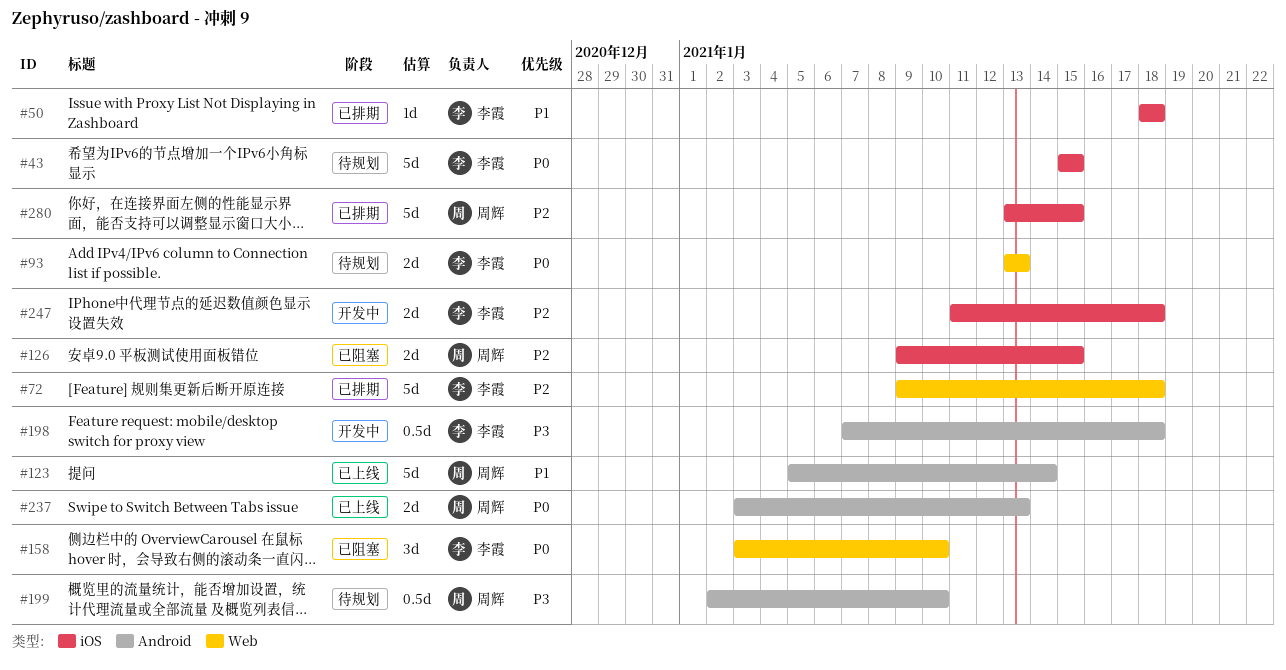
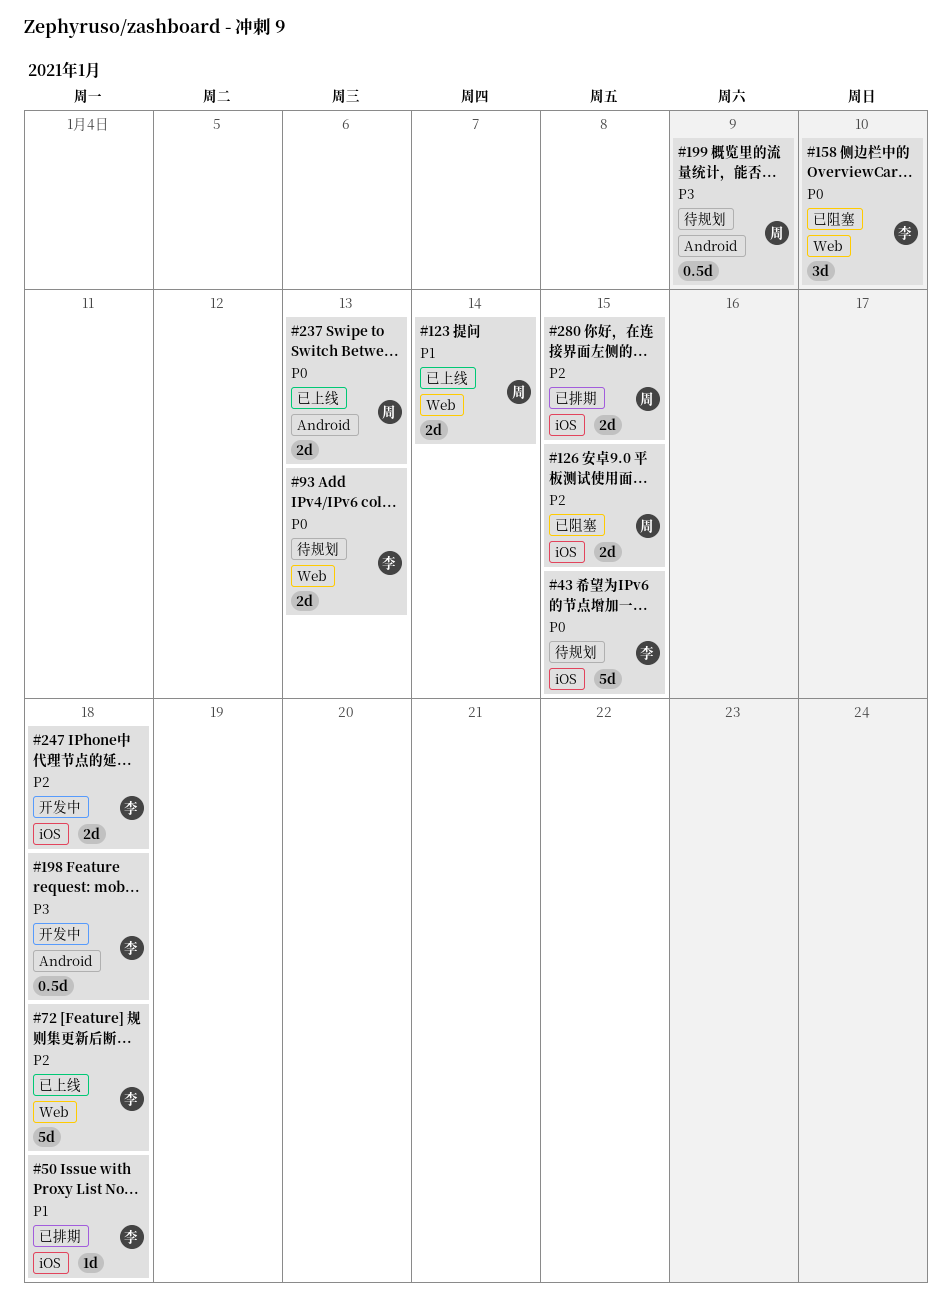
#72, status: 已排期 -> 已上线
#123, label: Android -> Web
#123, estimate: 5d -> 2d
#199, due: Jan 10 -> Jan 9
#280, estimate: 5d -> 2d

